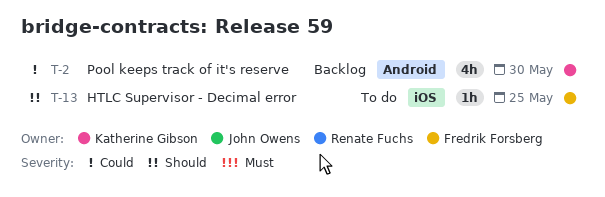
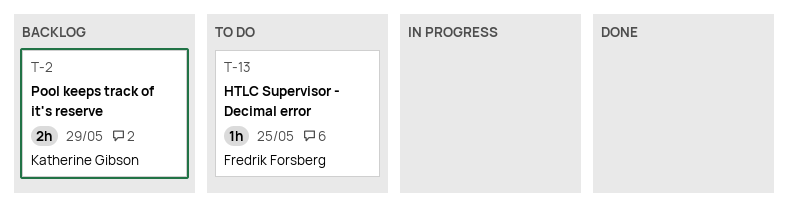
T-2, estimate: 4h -> 2h
T-2, due: May 30 -> May 29

